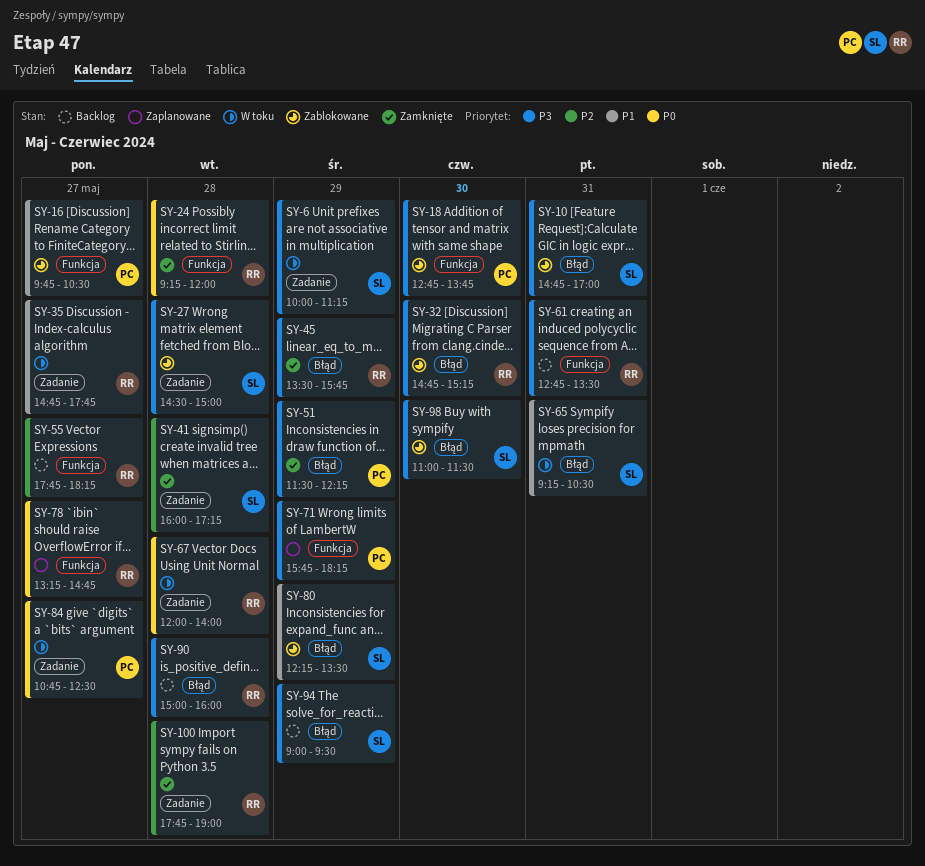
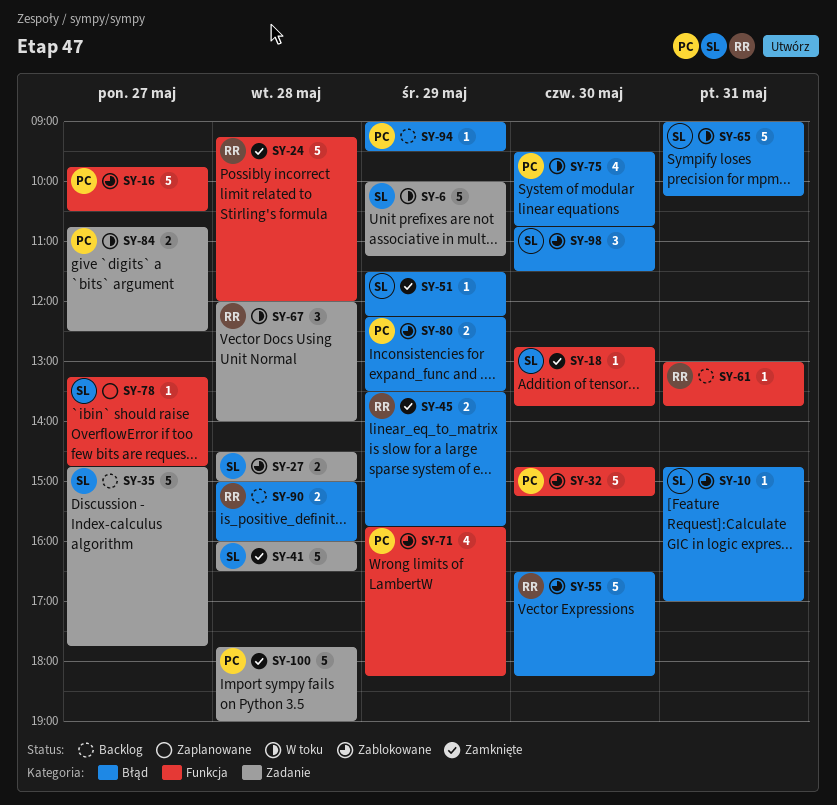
SY-18, status: Zablokowane -> Zamknięte
SY-18, owner: PC -> SL
SY-32, owner: RR -> PC
SY-32, label: Błąd -> Funkcja
SY-35, status: W toku -> Backlog
SY-35, owner: RR -> SL
SY-41, ends: 17:15 -> 16:30
SY-51, owner: PC -> SL
SY-55, status: Backlog -> Zablokowane
SY-55, label: Funkcja -> Błąd
SY-55, day: May 27 -> May 30
SY-55, begins: 17:45 -> 16:30
SY-61, begins: 12:45 -> 13:00
SY-61, ends: 13:30 -> 13:45
SY-65, begins: 09:15 -> 09:00
SY-65, ends: 10:30 -> 10:15
SY-71, status: Zaplanowane -> Zablokowane
SY-75: none -> present
SY-78, owner: RR -> SL
SY-80, owner: SL -> PC
SY-94, owner: SL -> PC
SY-98, begins: 11:00 -> 10:45
SY-100, owner: RR -> PC

